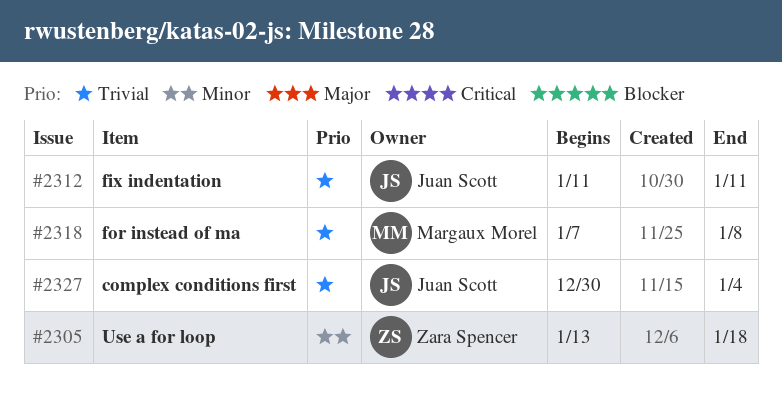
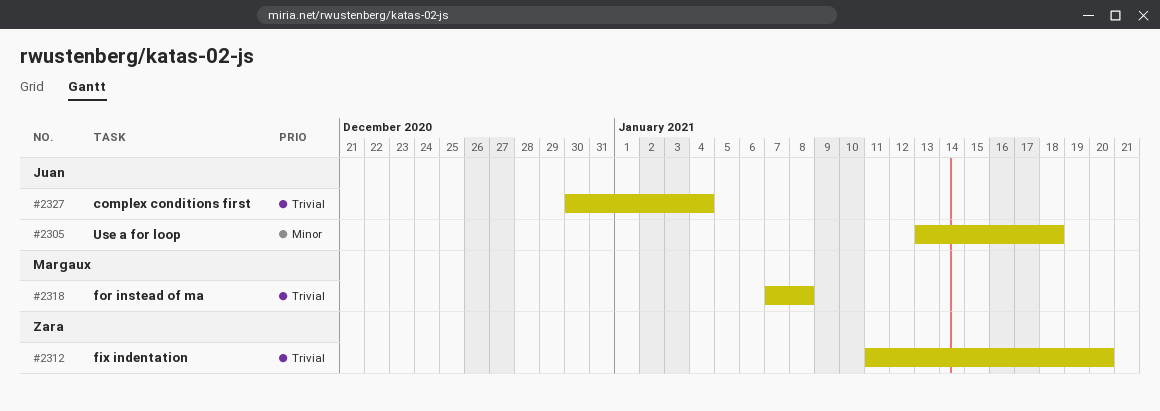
#2305, owner: Zara Spencer -> Juan Scott
#2312, owner: Juan Scott -> Zara Spencer
#2312, due: Jan 11 -> Jan 20

